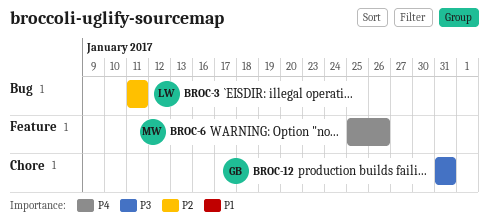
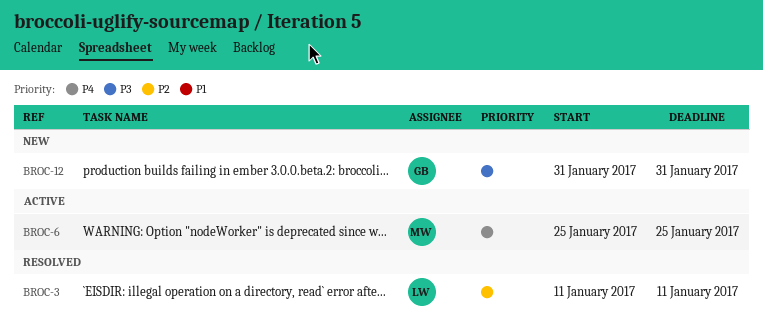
BROC-6, due: Jan 26 -> Jan 25

